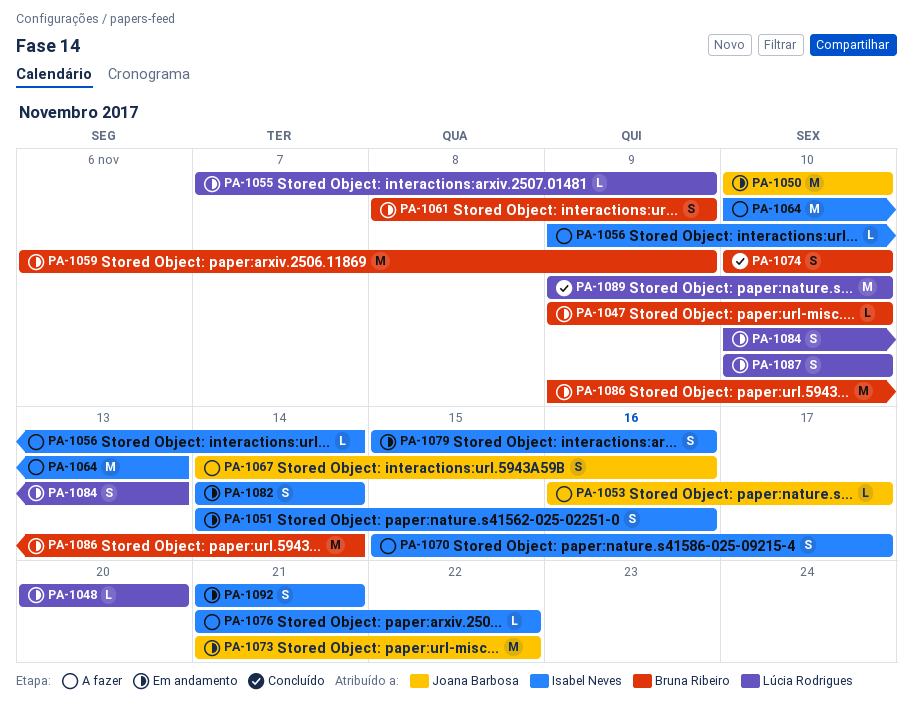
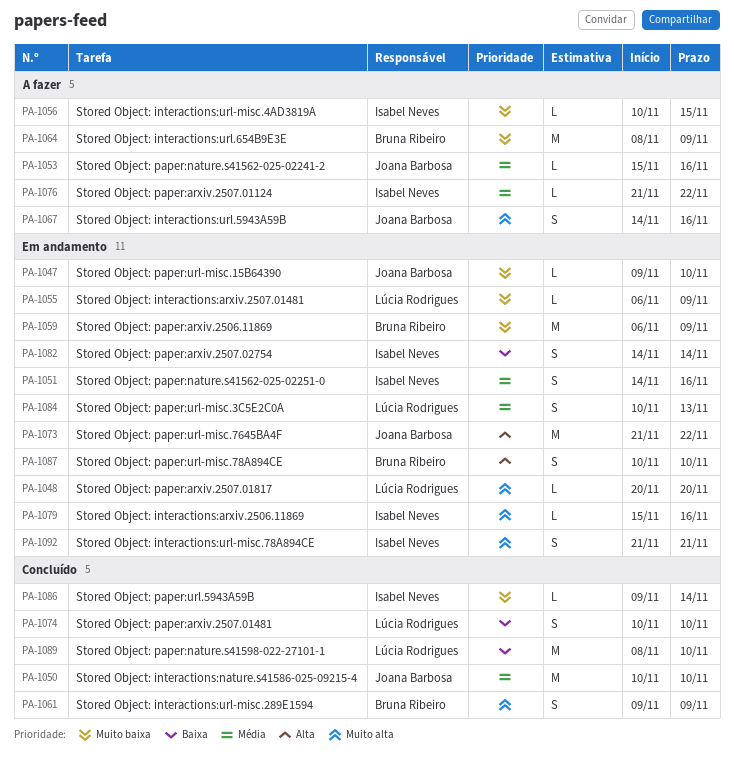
PA-1047, owner: Bruna Ribeiro -> Joana Barbosa
PA-1050, status: Em andamento -> Concluído
PA-1053, start: Nov 16 -> Nov 15
PA-1053, due: Nov 17 -> Nov 16
PA-1055, start: Nov 7 -> Nov 6
PA-1056, start: Nov 9 -> Nov 10
PA-1056, due: Nov 14 -> Nov 15
PA-1061, status: Em andamento -> Concluído
PA-1061, start: Nov 8 -> Nov 9
PA-1064, owner: Isabel Neves -> Bruna Ribeiro
PA-1064, start: Nov 10 -> Nov 8
PA-1064, due: Nov 13 -> Nov 9
PA-1070: present -> none
PA-1074, owner: Bruna Ribeiro -> Lúcia Rodrigues
PA-1079, estimate: S -> L
PA-1086, status: Em andamento -> Concluído
PA-1086, owner: Bruna Ribeiro -> Isabel Neves
PA-1086, estimate: M -> L
PA-1087, owner: Lúcia Rodrigues -> Bruna Ribeiro
PA-1089, start: Nov 9 -> Nov 8

